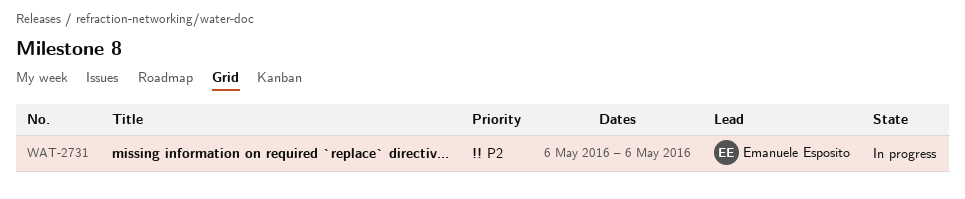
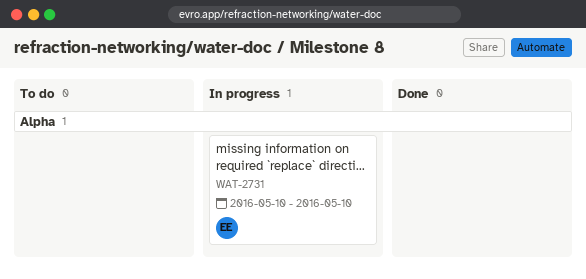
WAT-2731, start: May 6 -> May 10
WAT-2731, due: May 6 -> May 10

